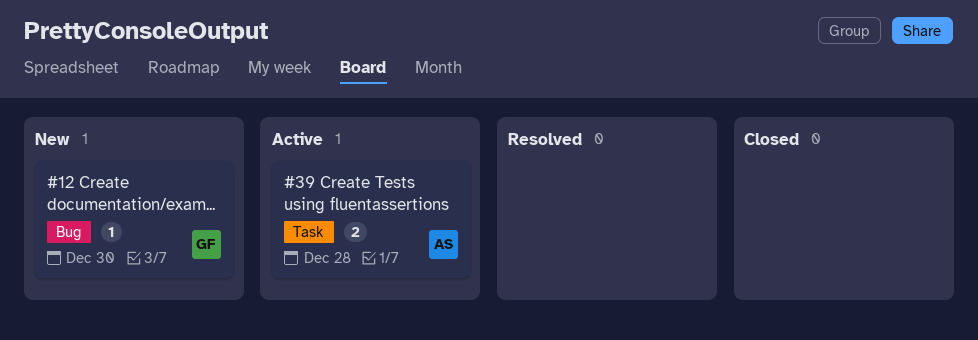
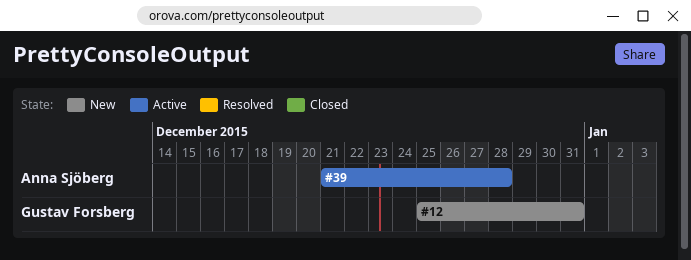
#12, due: Dec 30 -> Dec 31

